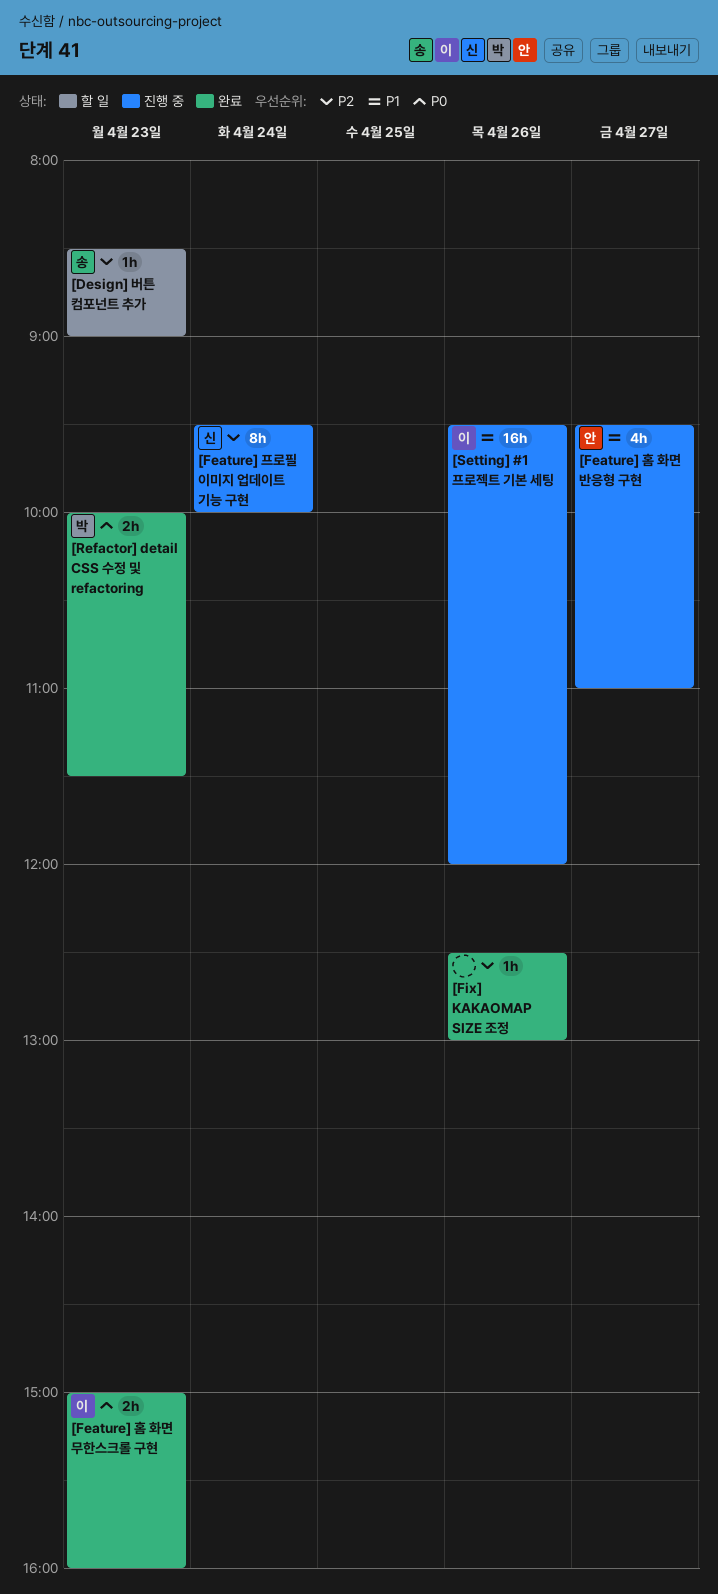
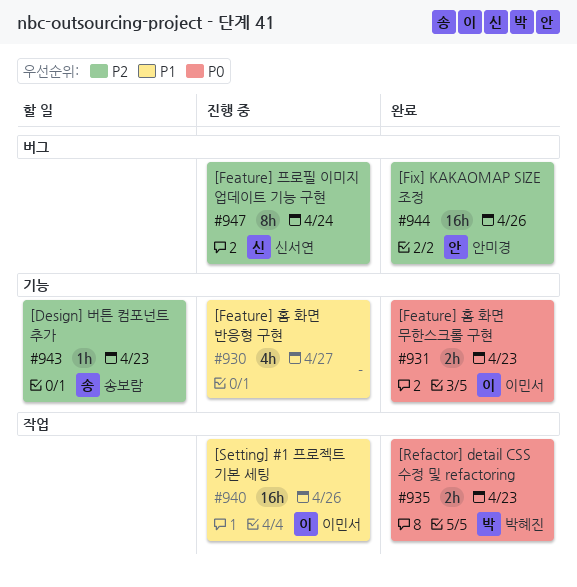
[Feature] 홈 화면 반응형 구현, owner: 안미경 -> none
[Fix] KAKAOMAP SIZE 조정, owner: none -> 안미경
[Fix] KAKAOMAP SIZE 조정, estimate: 1h -> 16h

